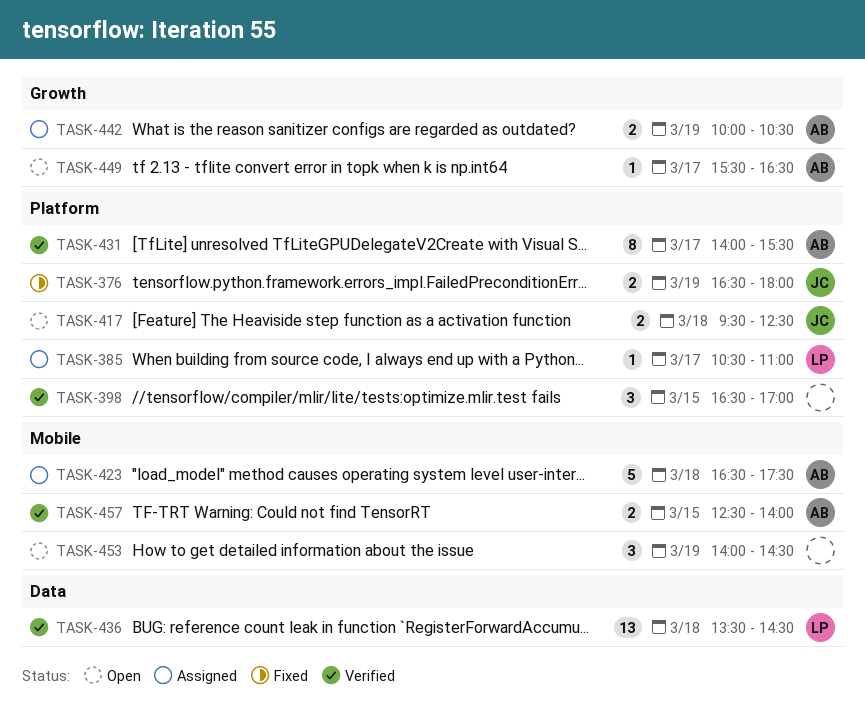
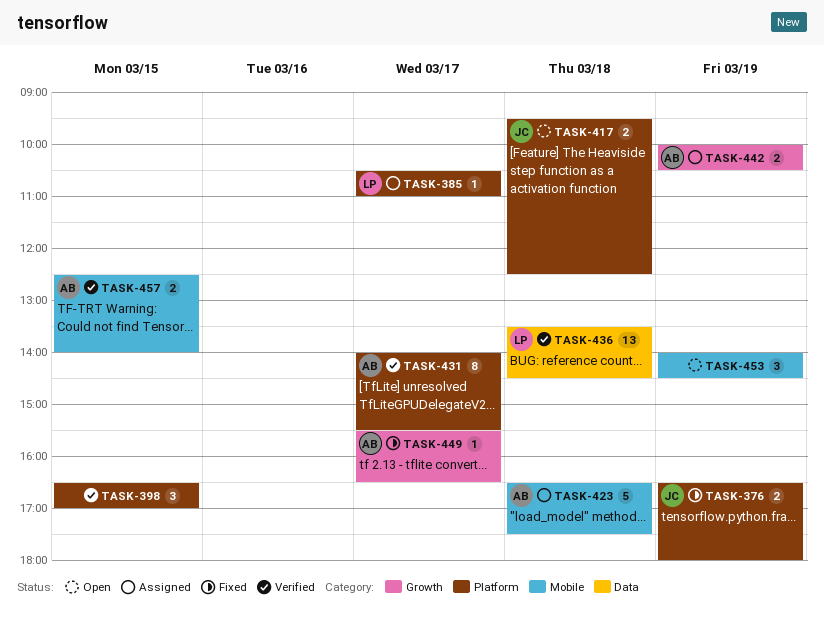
TASK-449, status: Open -> Fixed

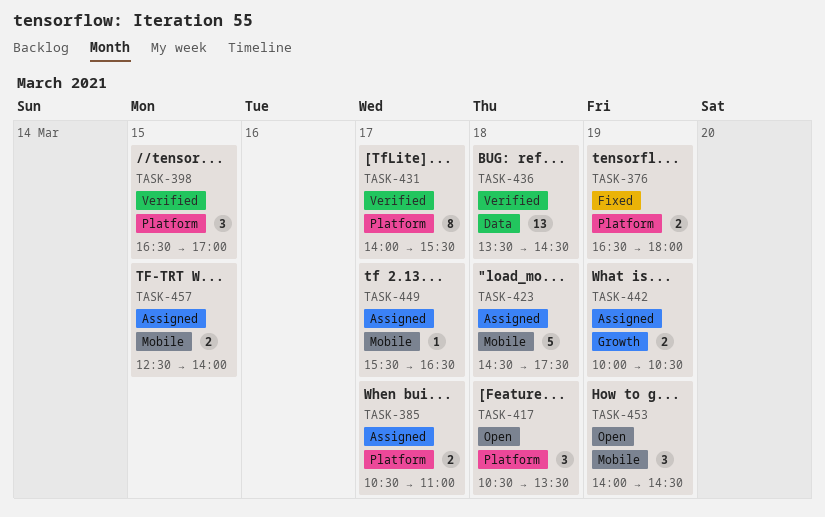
TASK-385, estimate: 1 -> 2
TASK-417, estimate: 2 -> 3
TASK-417, begins: 09:30 -> 10:30
TASK-417, ends: 12:30 -> 13:30
TASK-423, begins: 16:30 -> 14:30
TASK-449, status: Fixed -> Assigned
TASK-449, label: Growth -> Mobile
TASK-457, status: Verified -> Assigned

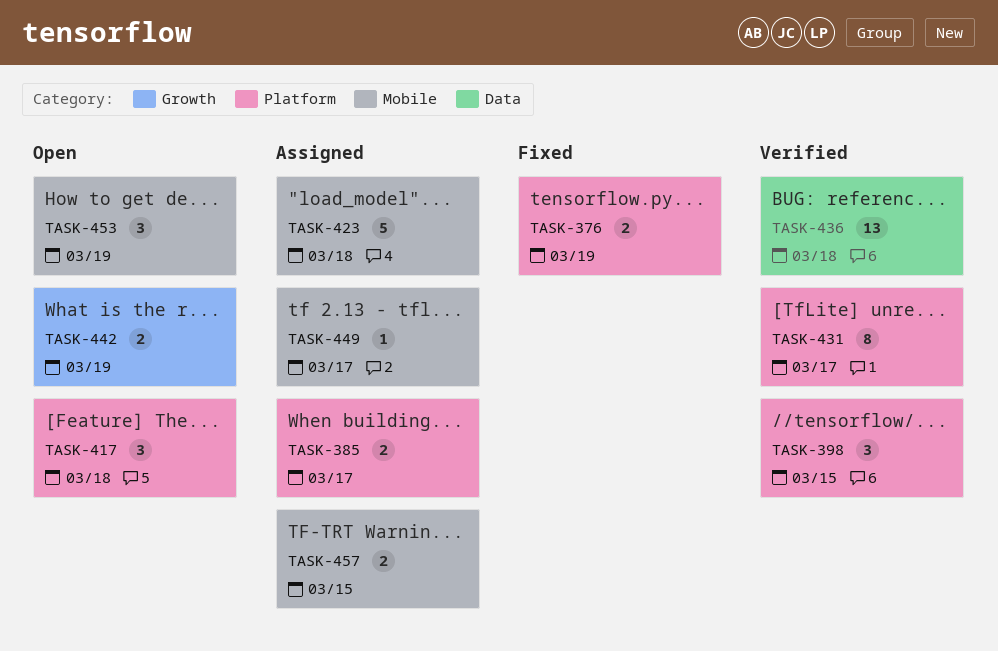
TASK-442, status: Assigned -> Open

